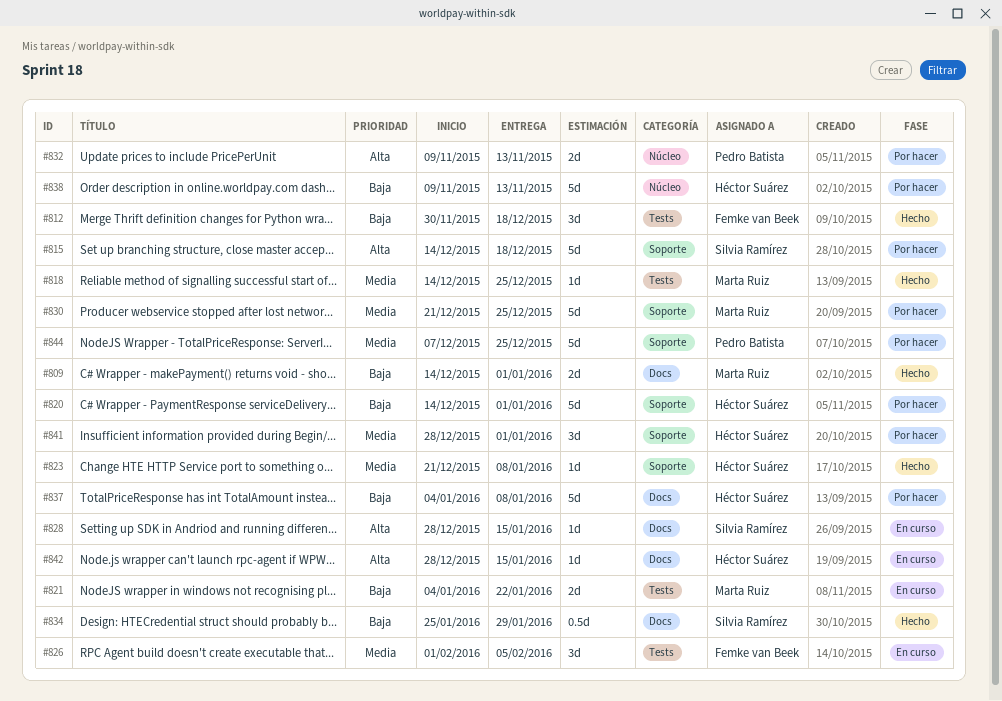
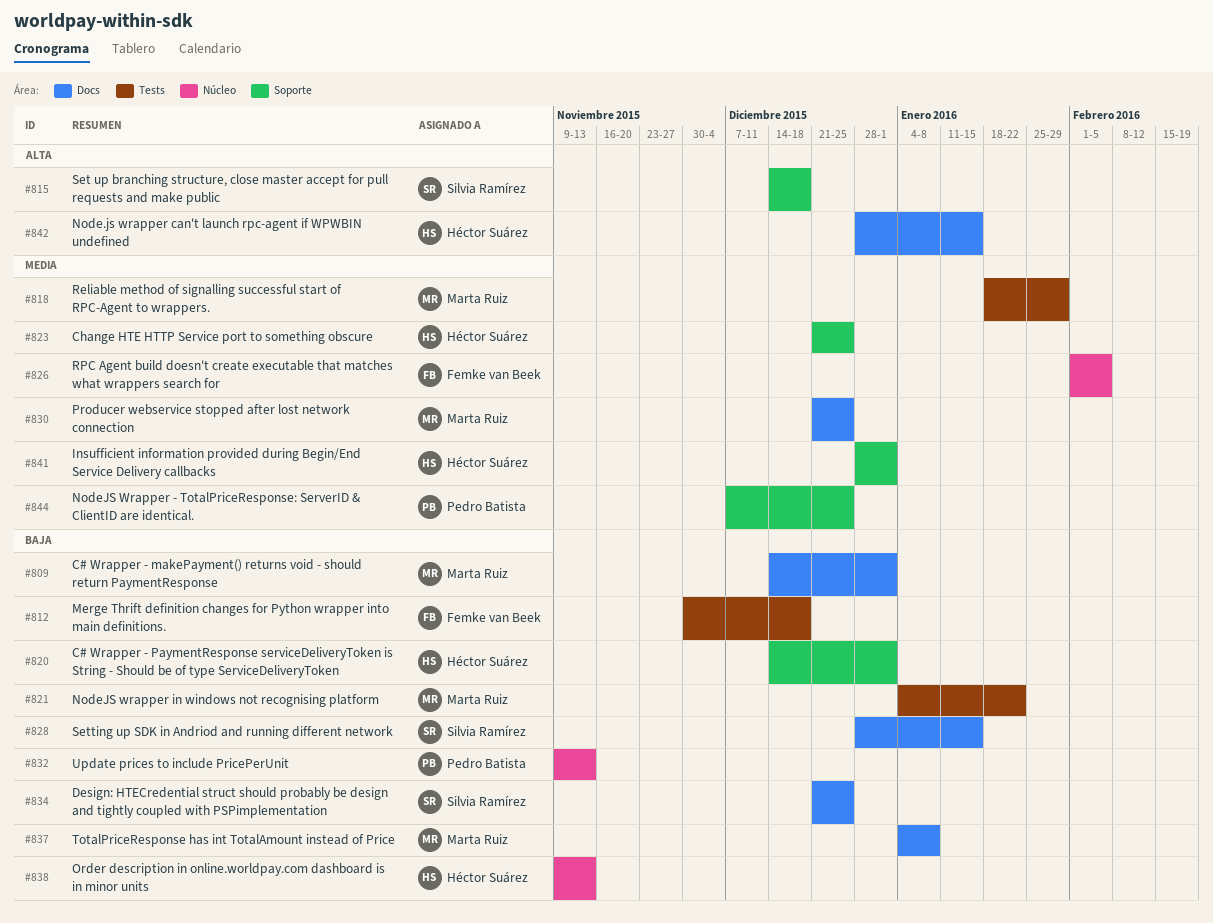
#818, start: Dec 14 -> Jan 18
#818, due: Dec 25 -> Jan 29
#823, due: Jan 8 -> Dec 25
#826, label: Tests -> Núcleo
#828, priority: Alta -> Baja
#830, label: Soporte -> Docs
#832, priority: Alta -> Baja
#834, start: Jan 25 -> Dec 21
#834, due: Jan 29 -> Dec 25
#837, owner: Héctor Suárez -> Marta Ruiz

